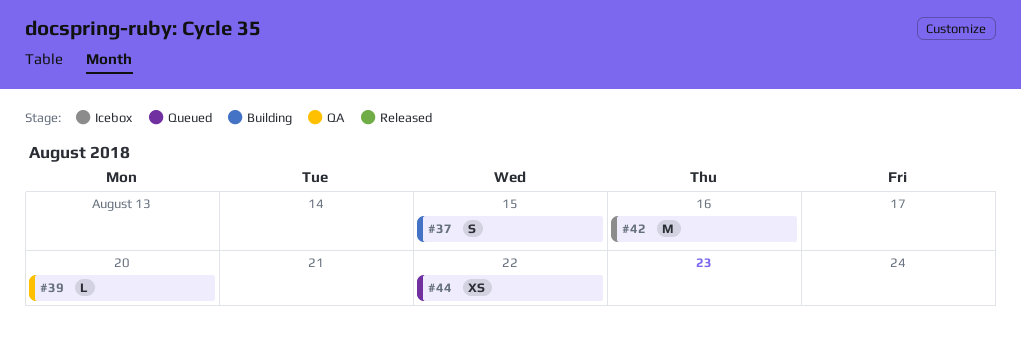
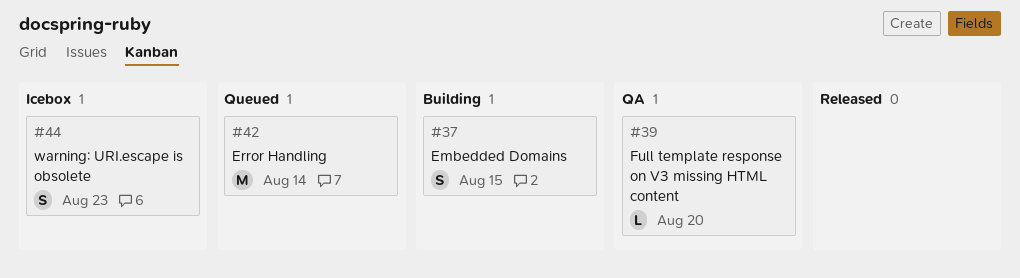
#42, status: Icebox -> Queued
#42, due: Aug 16 -> Aug 14
#44, status: Queued -> Icebox
#44, estimate: XS -> S
#44, due: Aug 22 -> Aug 23

